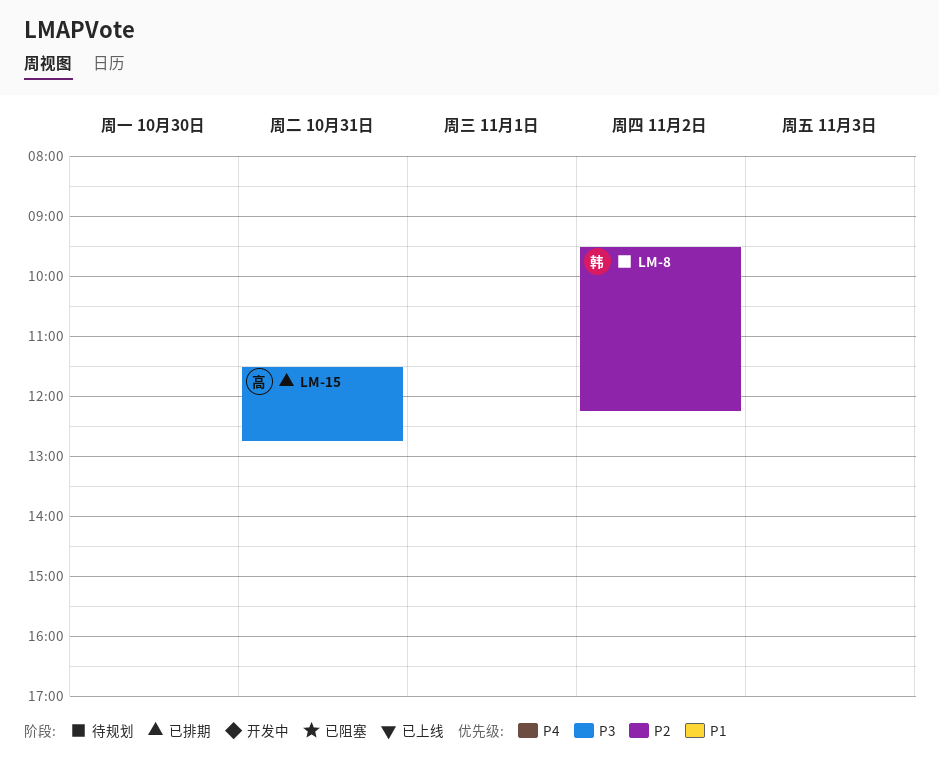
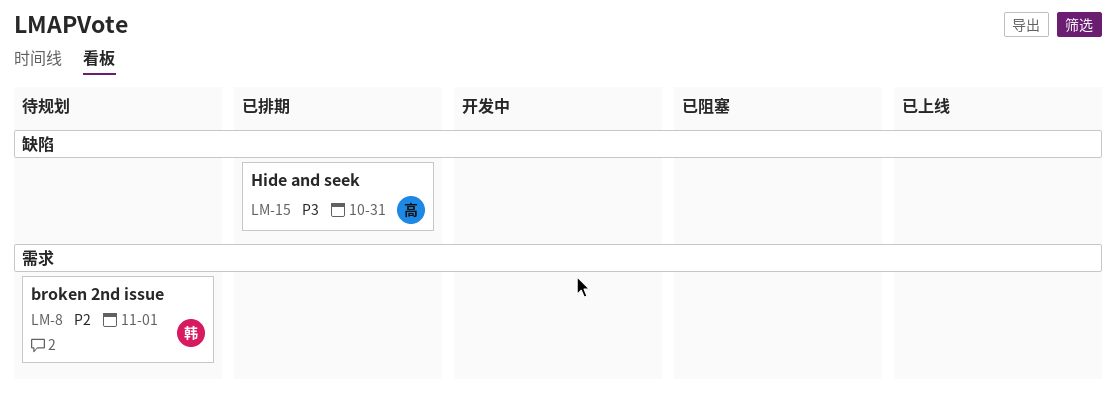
LM-8, day: Nov 2 -> Nov 1

